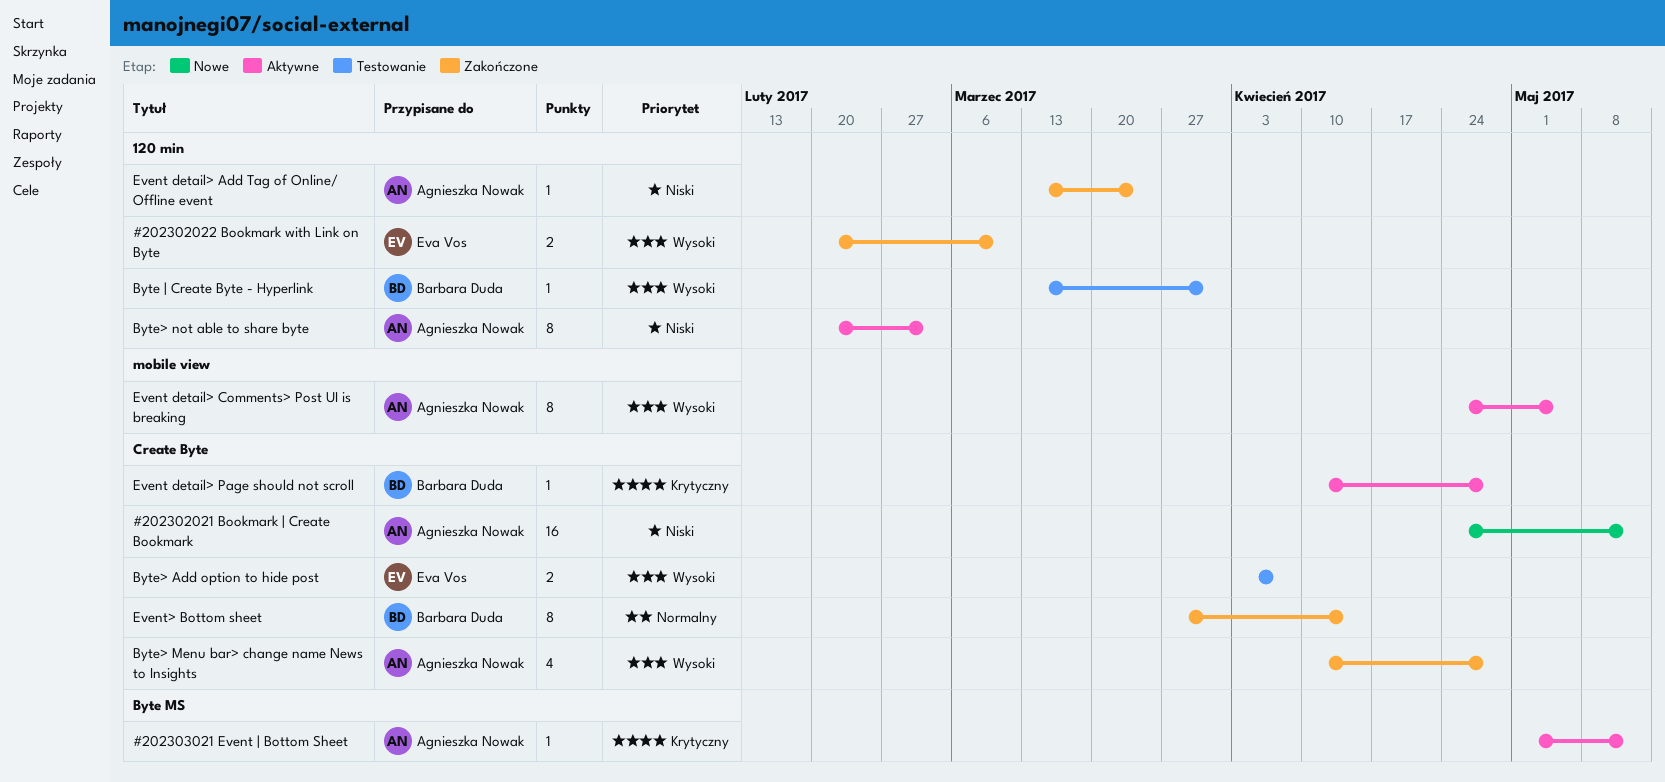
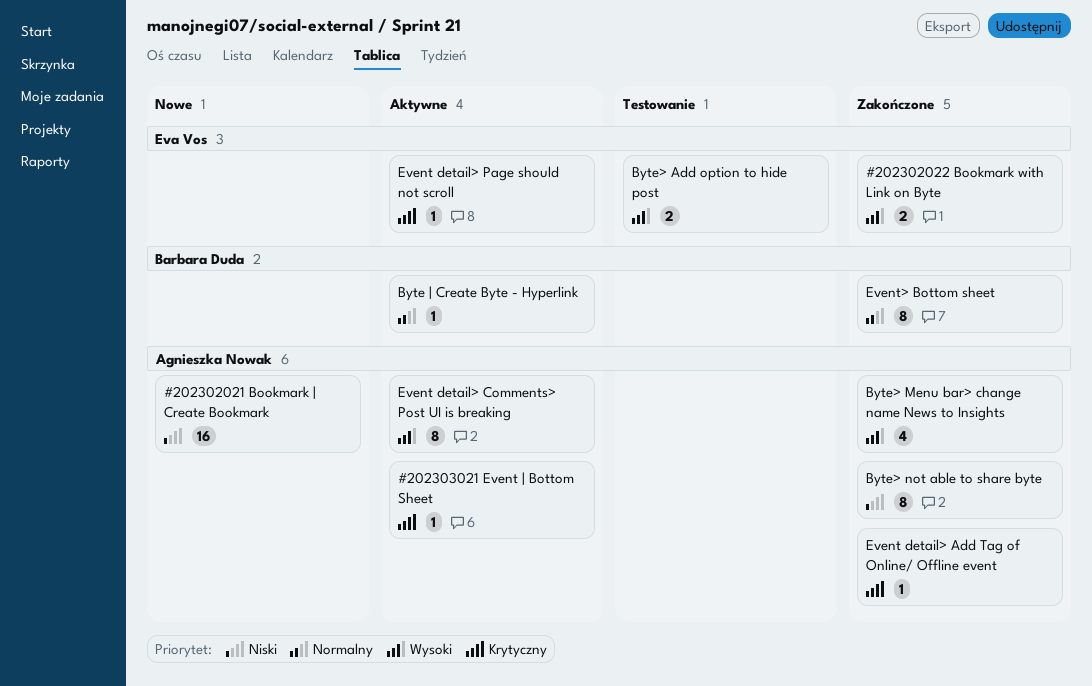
Byte | Create Byte - Hyperlink, status: Testowanie -> Aktywne
Byte | Create Byte - Hyperlink, priority: Wysoki -> Normalny
Byte> not able to share byte, status: Aktywne -> Zakończone
Event detail> Add Tag of Online/ Offline event, priority: Niski -> Krytyczny
Event detail> Page should not scroll, owner: Barbara Duda -> Eva Vos

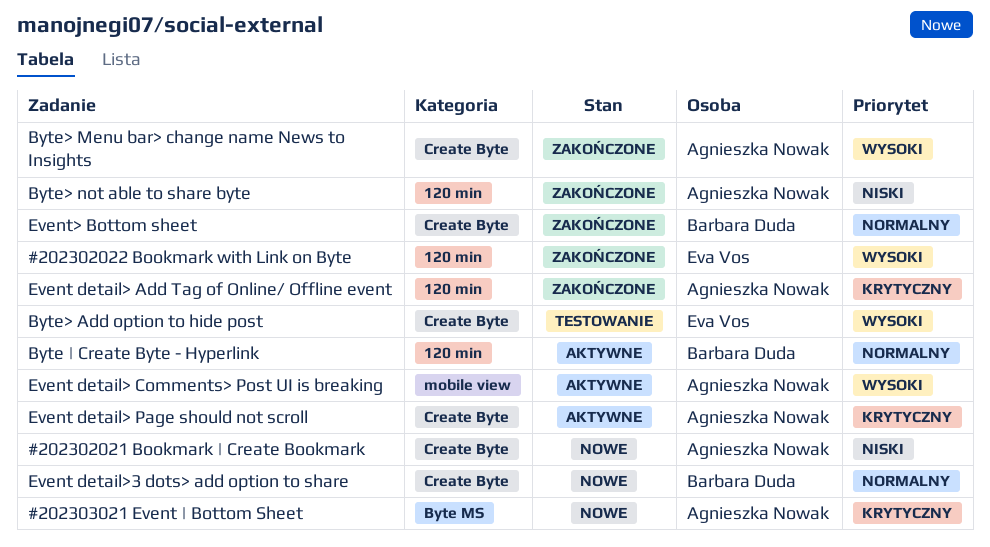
#202303021 Event | Bottom Sheet, status: Aktywne -> Nowe
Event detail> Page should not scroll, owner: Eva Vos -> Agnieszka Nowak
Event detail>3 dots> add option to share: none -> present

